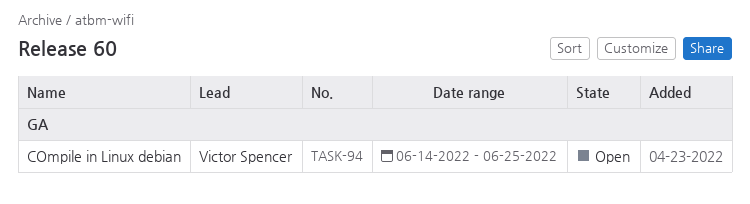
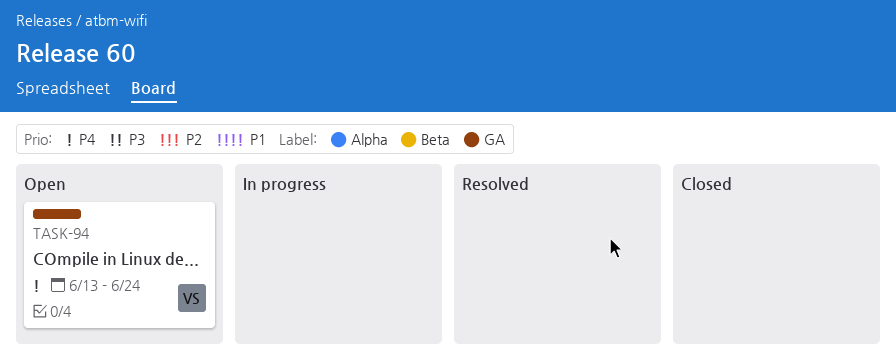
TASK-94, start: Jun 14 -> Jun 13
TASK-94, due: Jun 25 -> Jun 24

